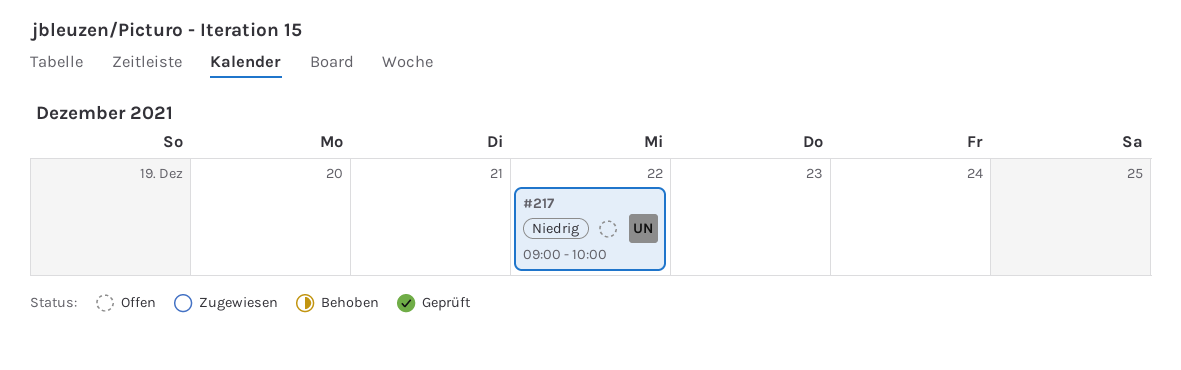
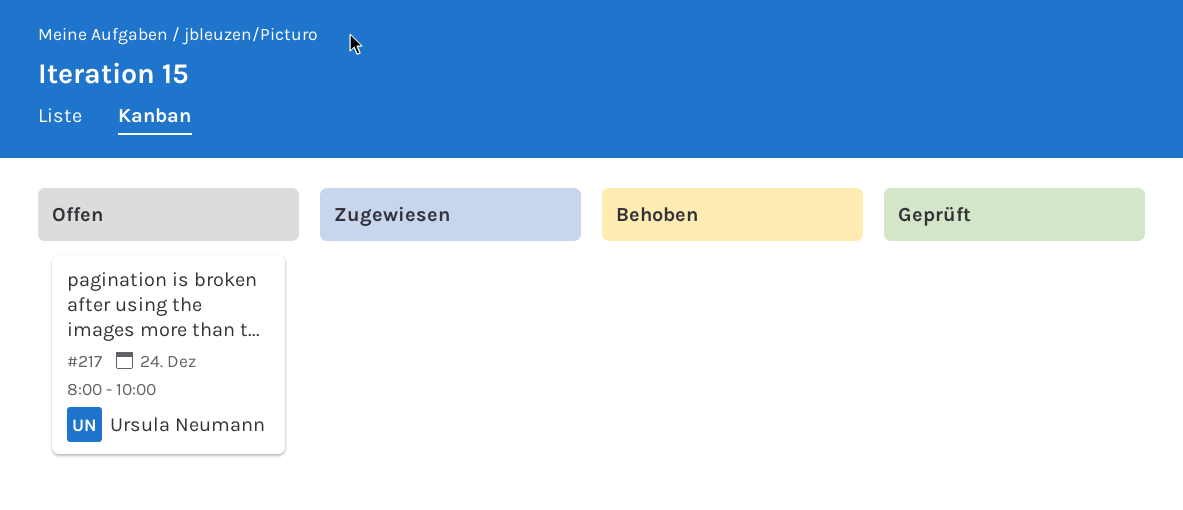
#217, day: Dec 22 -> Dec 24
#217, begins: 09:00 -> 08:00

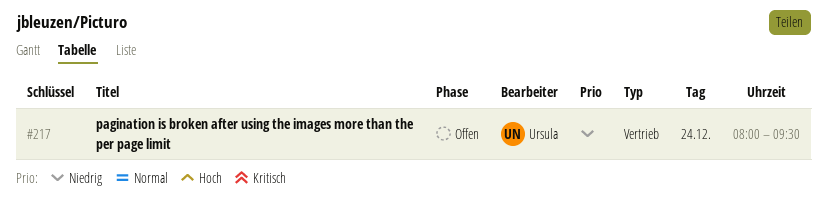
#217, ends: 10:00 -> 09:30

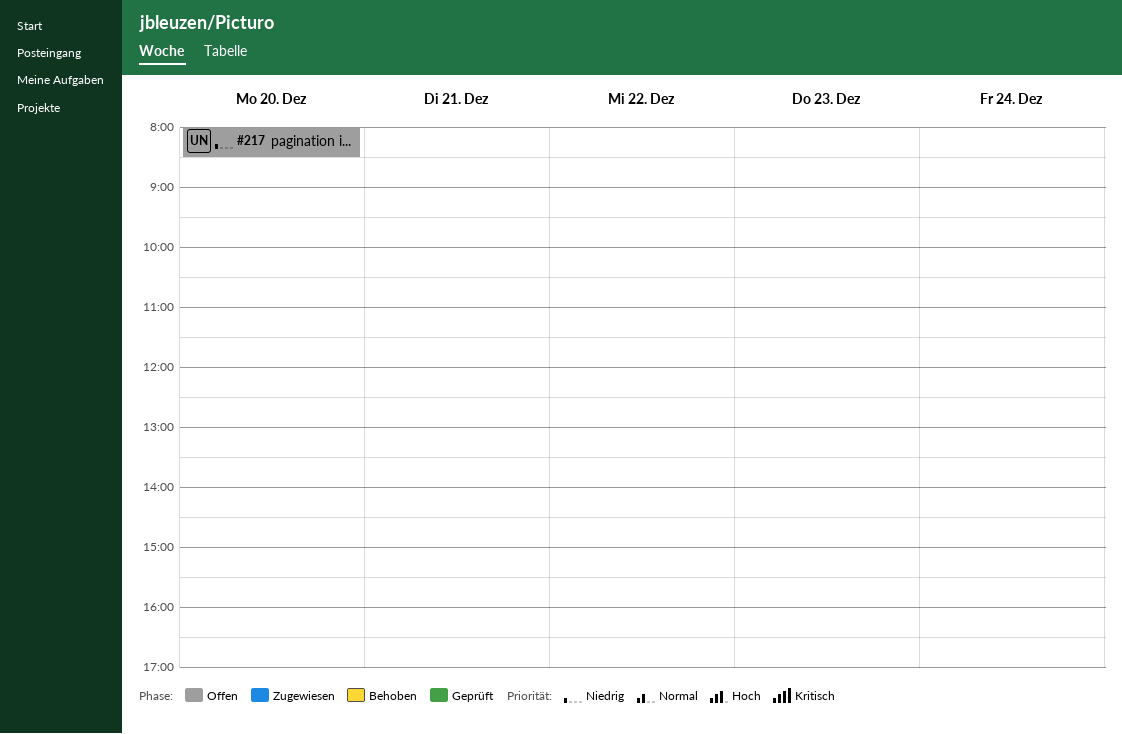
#217, day: Dec 24 -> Dec 20
#217, ends: 09:30 -> 08:30

